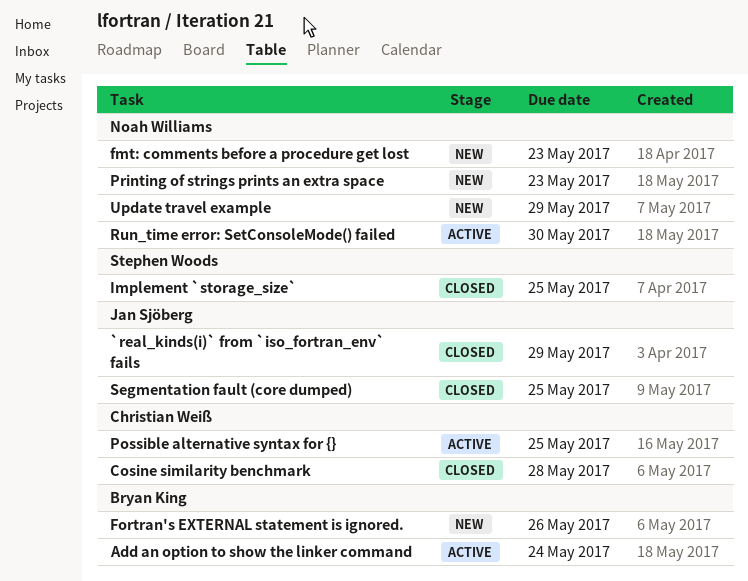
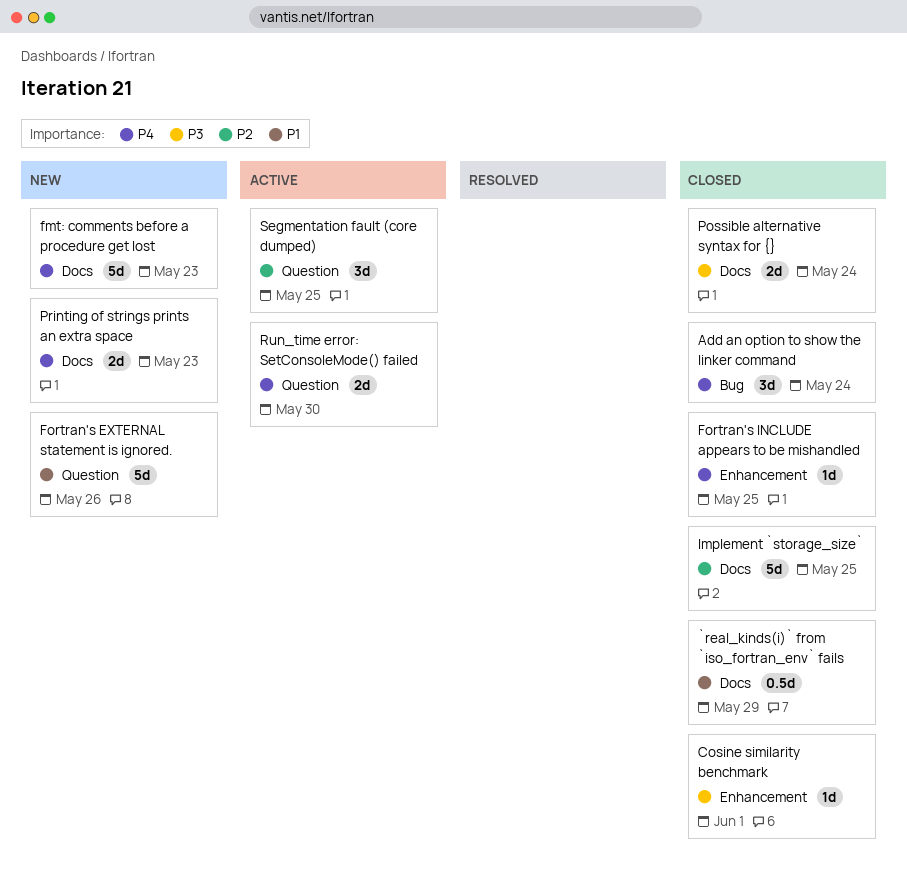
Add an option to show the linker command, status: Active -> Closed
Cosine similarity benchmark, due: May 28 -> Jun 1
Fortran's INCLUDE appears to be mishandled: none -> present
Possible alternative syntax for {}, status: Active -> Closed
Possible alternative syntax for {}, due: May 25 -> May 24
Segmentation fault (core dumped), status: Closed -> Active
Update travel example: present -> none

